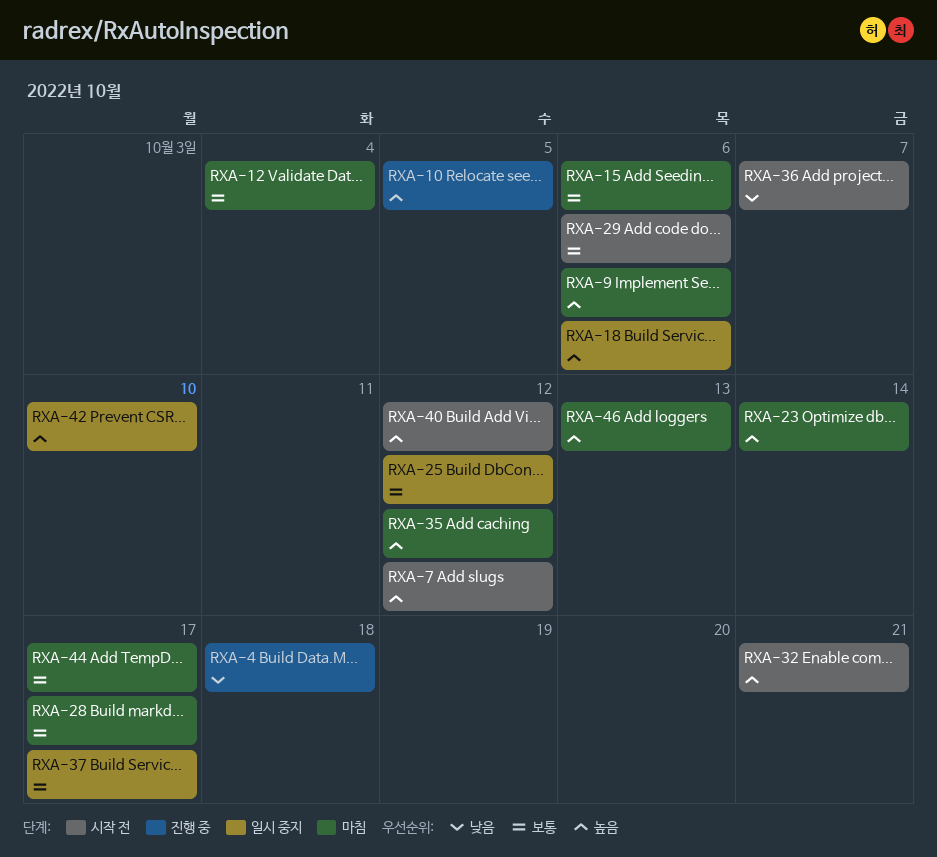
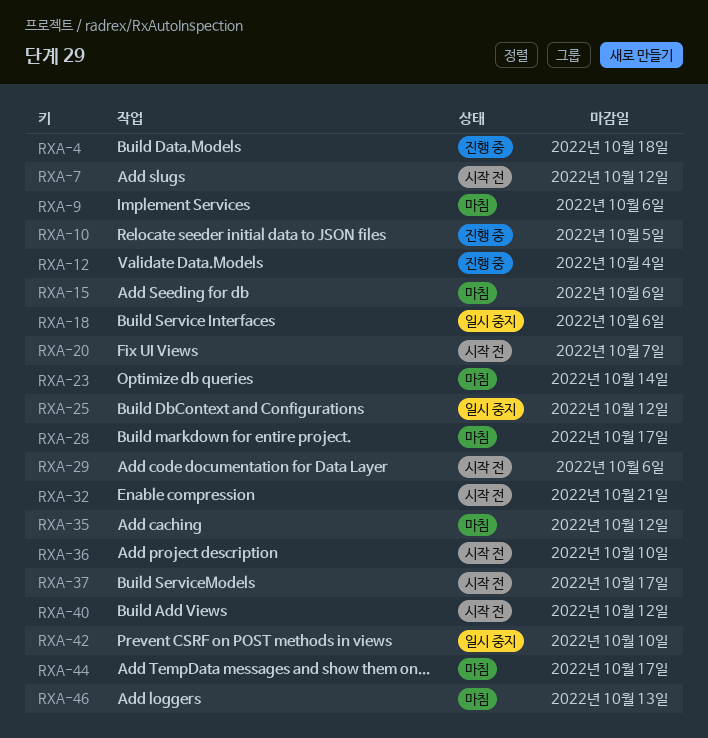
RXA-12, status: 마침 -> 진행 중
RXA-20: none -> present
RXA-36, due: Oct 7 -> Oct 10
RXA-37, status: 일시 중지 -> 시작 전

